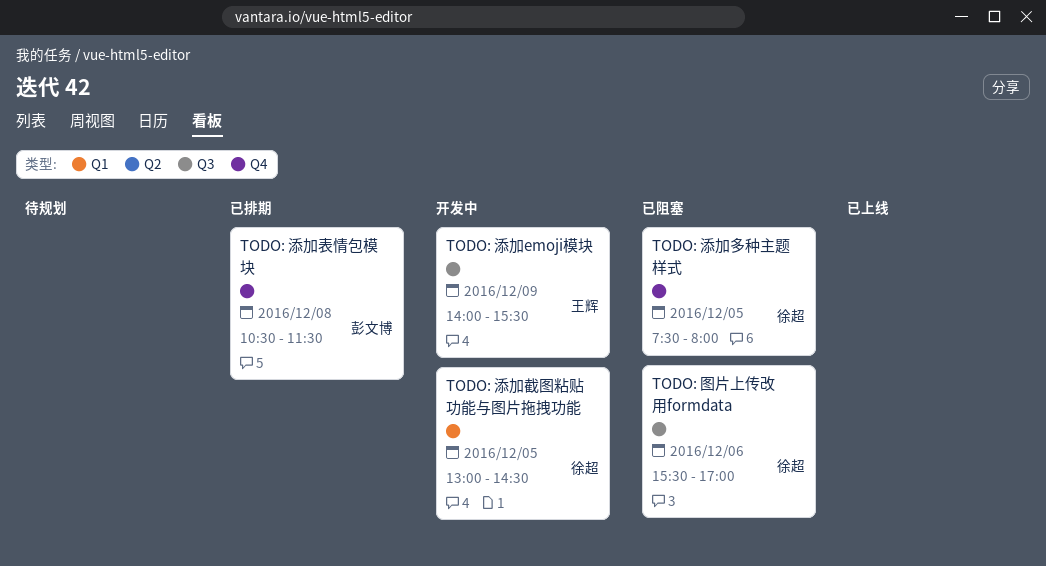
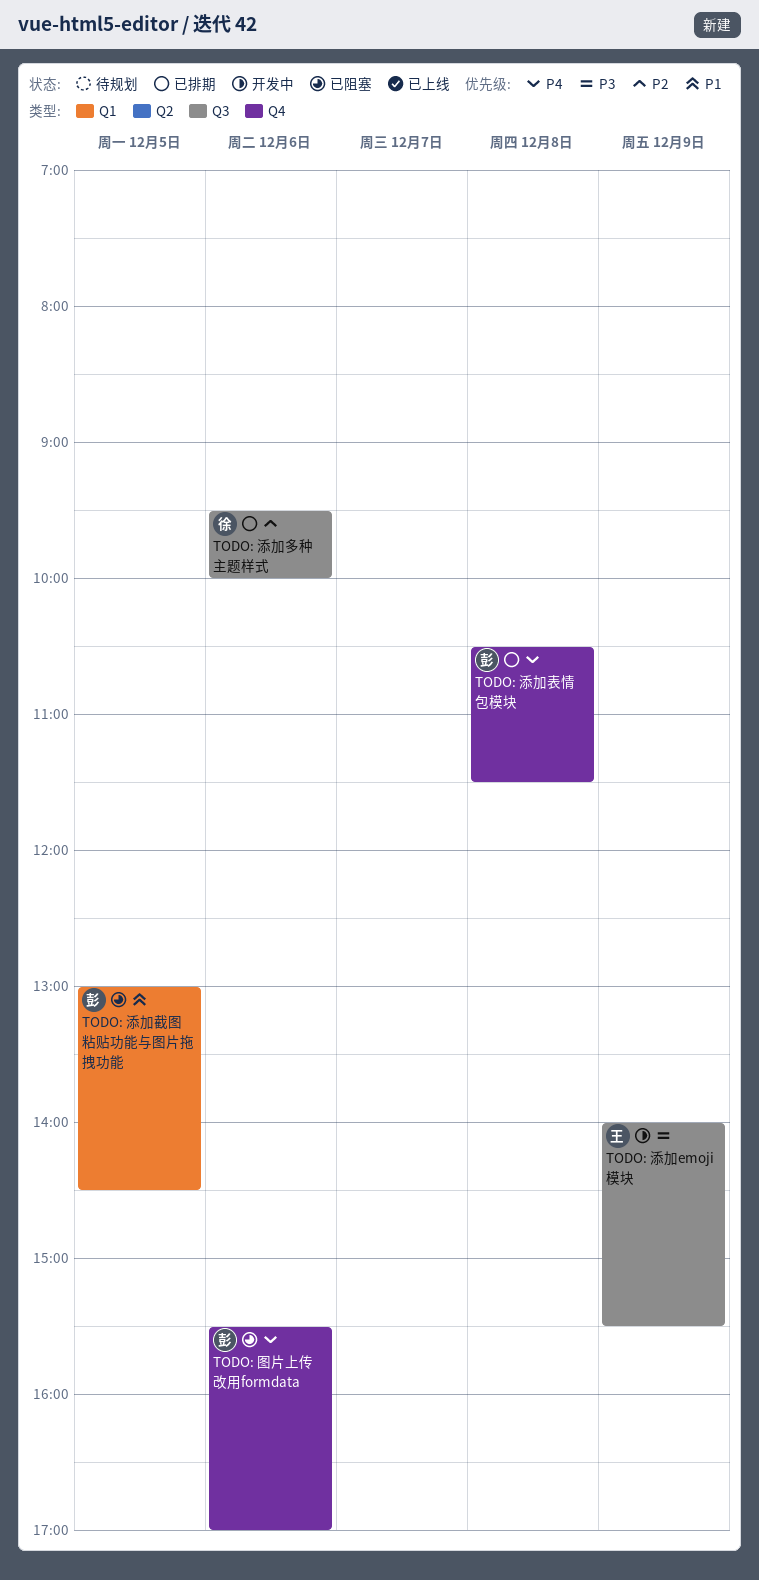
TODO: 图片上传改用formdata, owner: 徐超 -> 彭文博
TODO: 图片上传改用formdata, label: Q3 -> Q4
TODO: 添加多种主题样式, status: 已阻塞 -> 已排期
TODO: 添加多种主题样式, label: Q4 -> Q3
TODO: 添加多种主题样式, day: Dec 5 -> Dec 6
TODO: 添加多种主题样式, begins: 07:30 -> 09:30
TODO: 添加多种主题样式, ends: 08:00 -> 10:00
TODO: 添加截图粘贴功能与图片拖拽功能, status: 开发中 -> 已阻塞
TODO: 添加截图粘贴功能与图片拖拽功能, owner: 徐超 -> 彭文博

